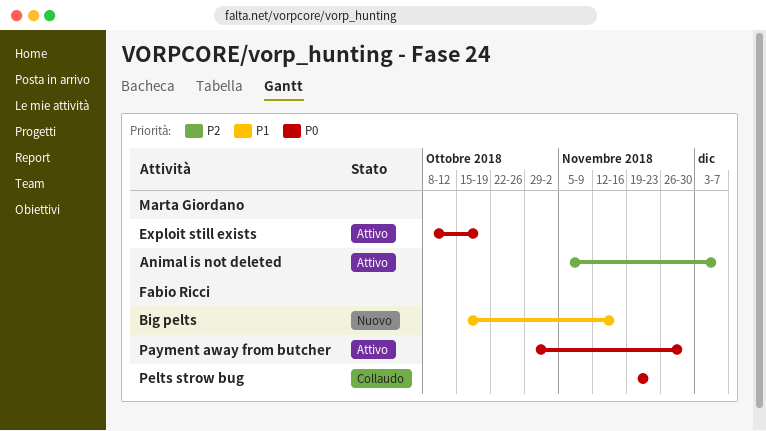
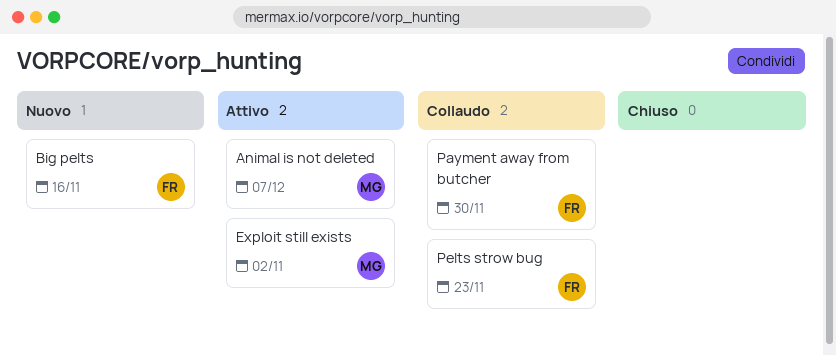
Exploit still exists, due: Oct 19 -> Nov 2
Payment away from butcher, status: Attivo -> Collaudo

